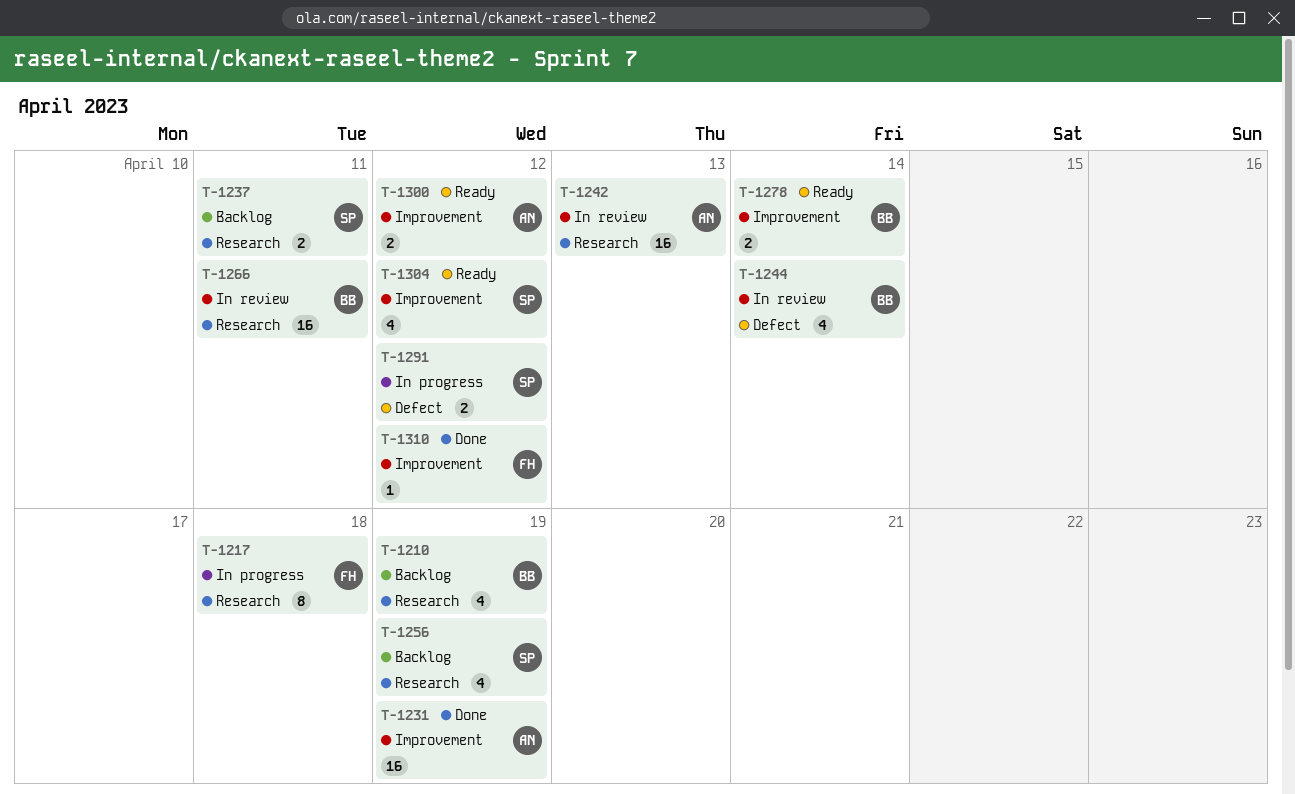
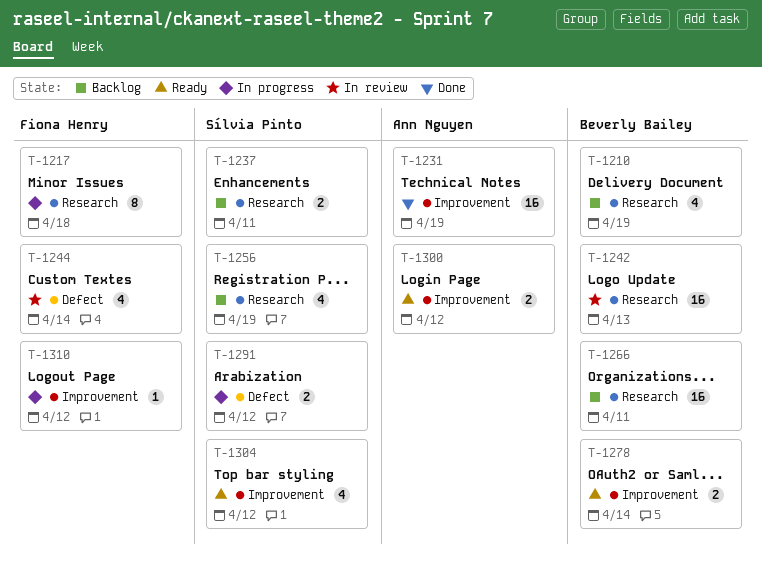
T-1242, owner: Ann Nguyen -> Beverly Bailey
T-1244, owner: Beverly Bailey -> Fiona Henry
T-1266, status: In review -> Backlog
T-1310, status: Done -> In progress

